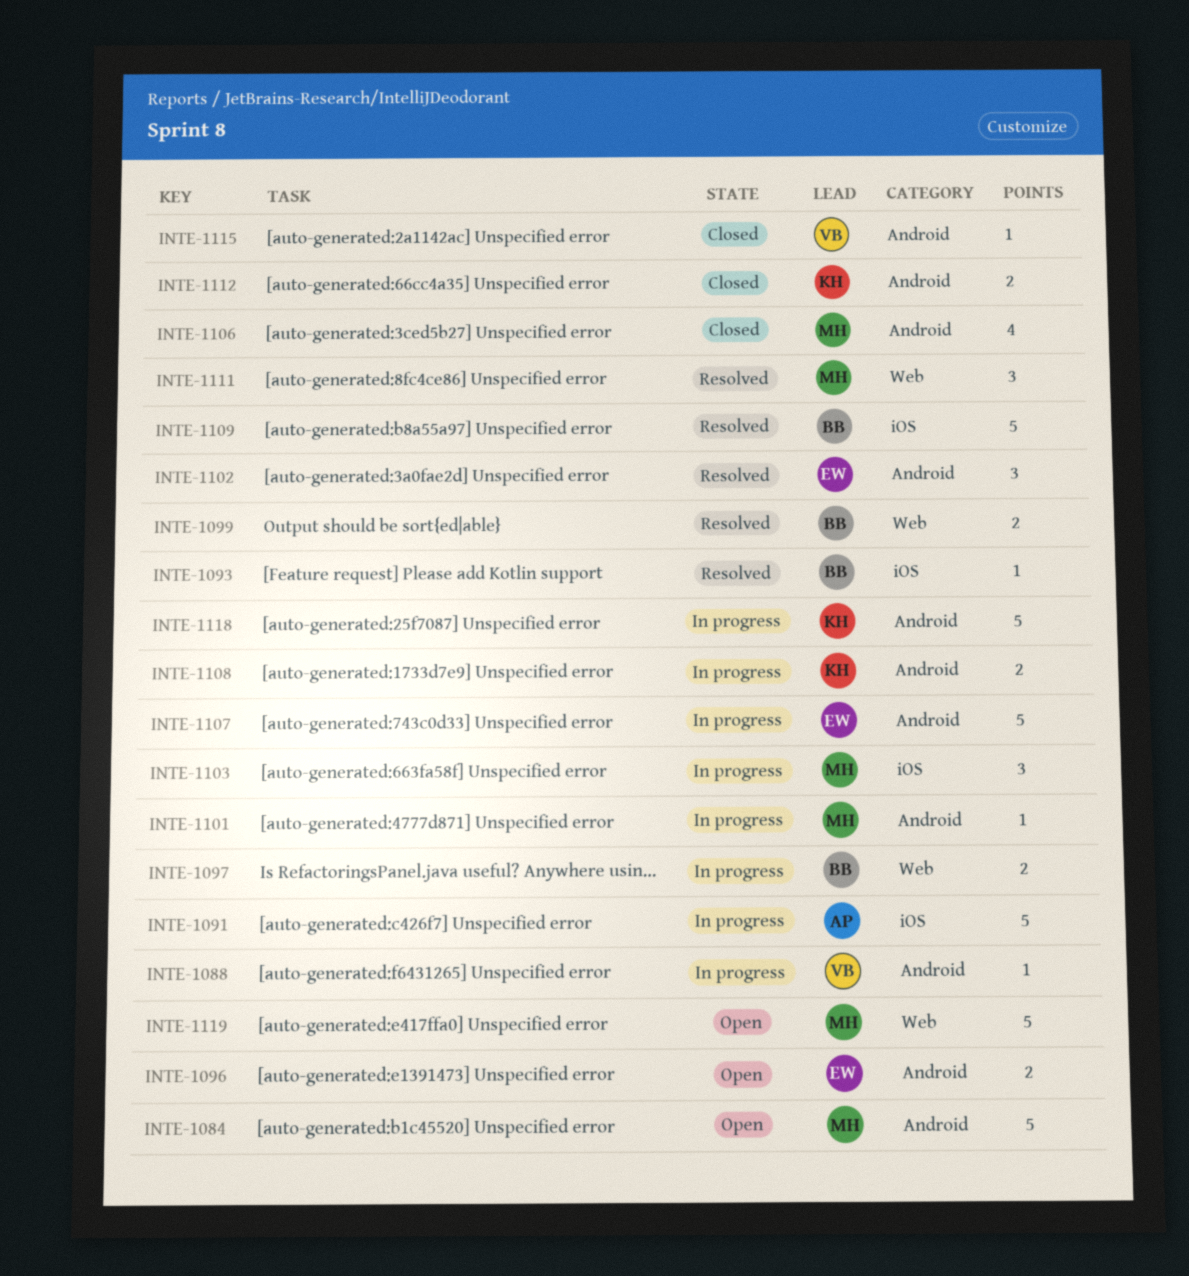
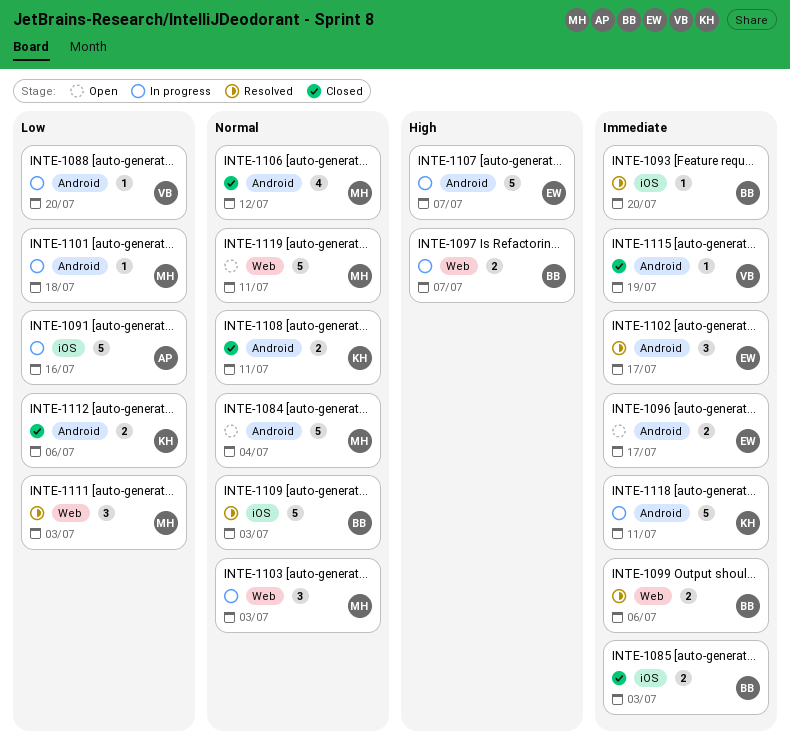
INTE-1085: none -> present
INTE-1103, label: iOS -> Web
INTE-1108, status: In progress -> Closed

